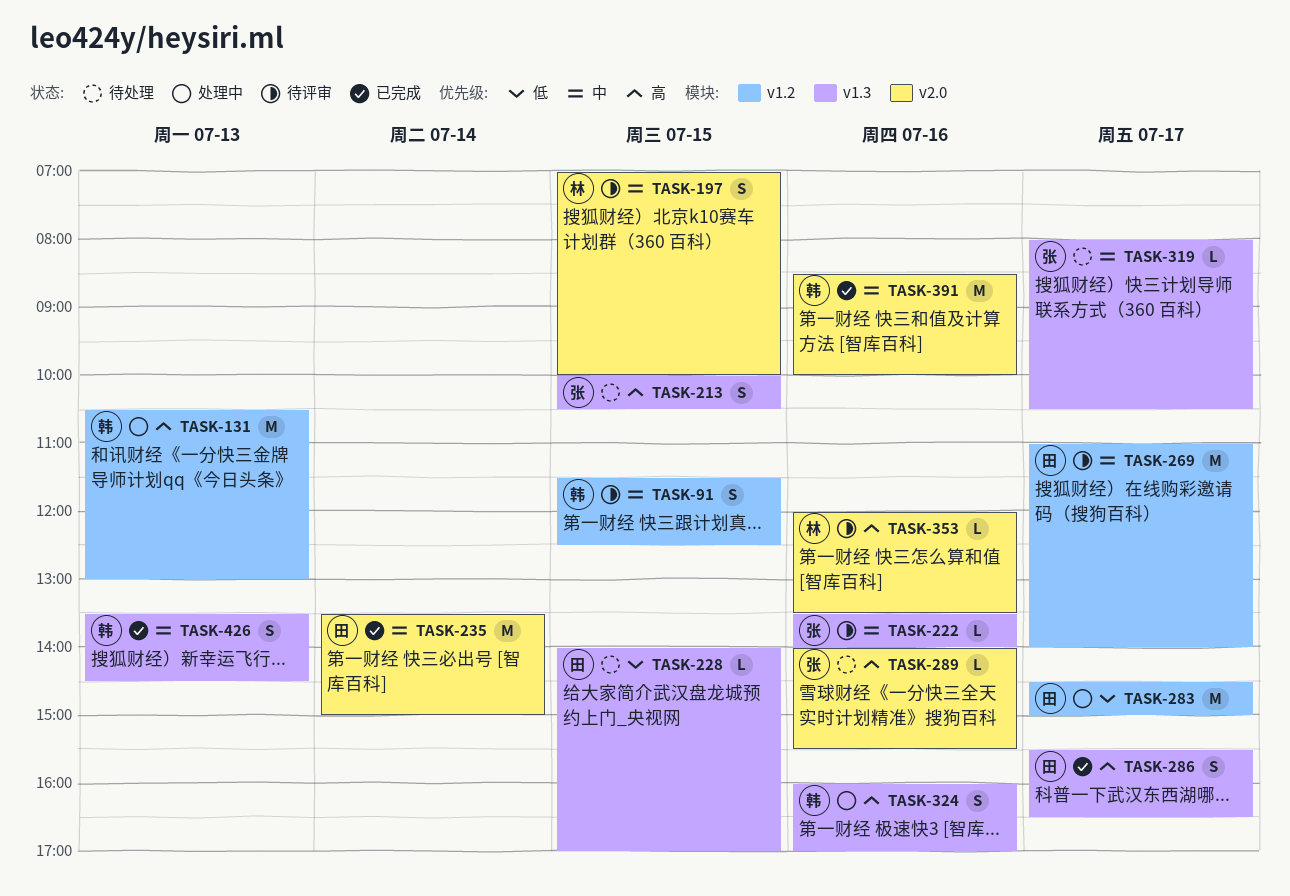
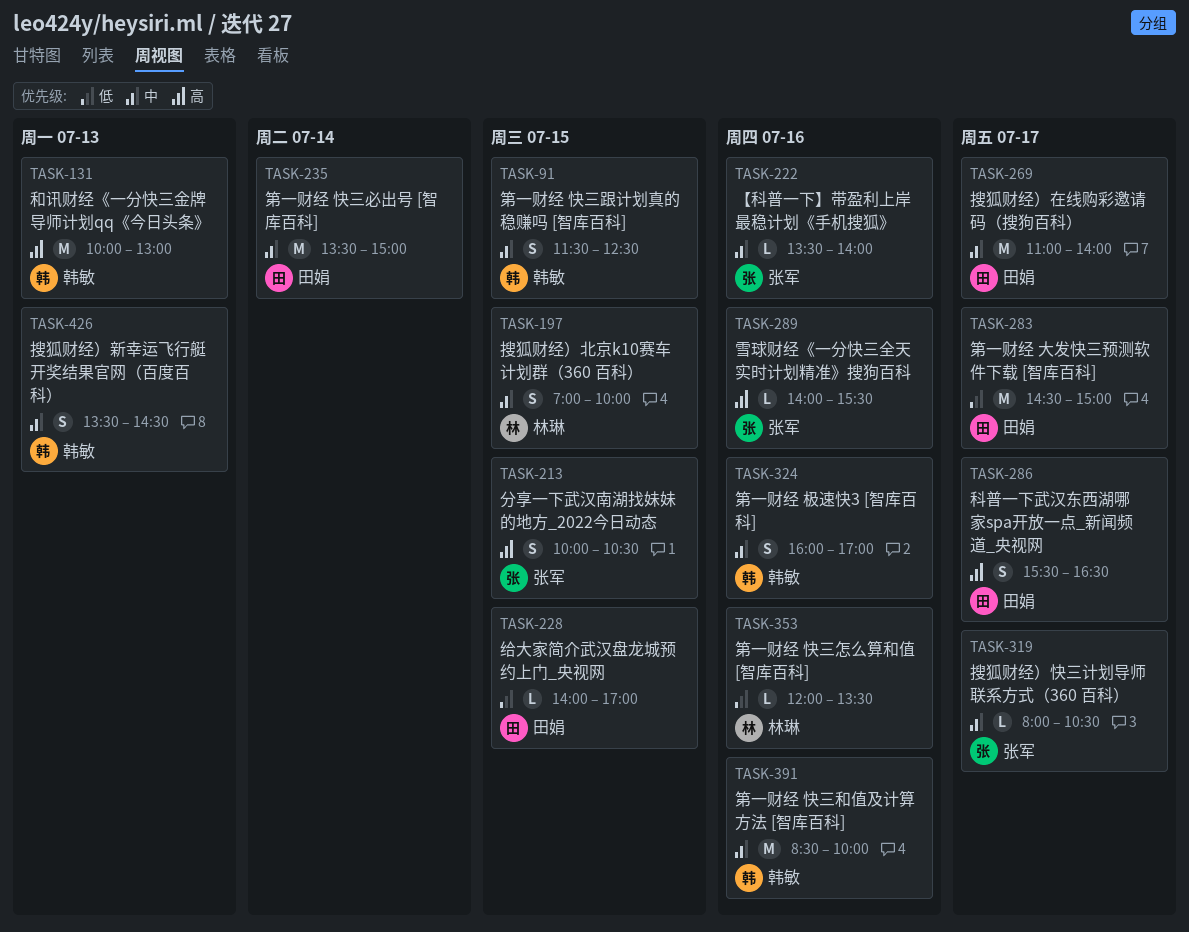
TASK-131, begins: 10:30 -> 10:00
TASK-324, priority: 高 -> 中
TASK-353, priority: 高 -> 低

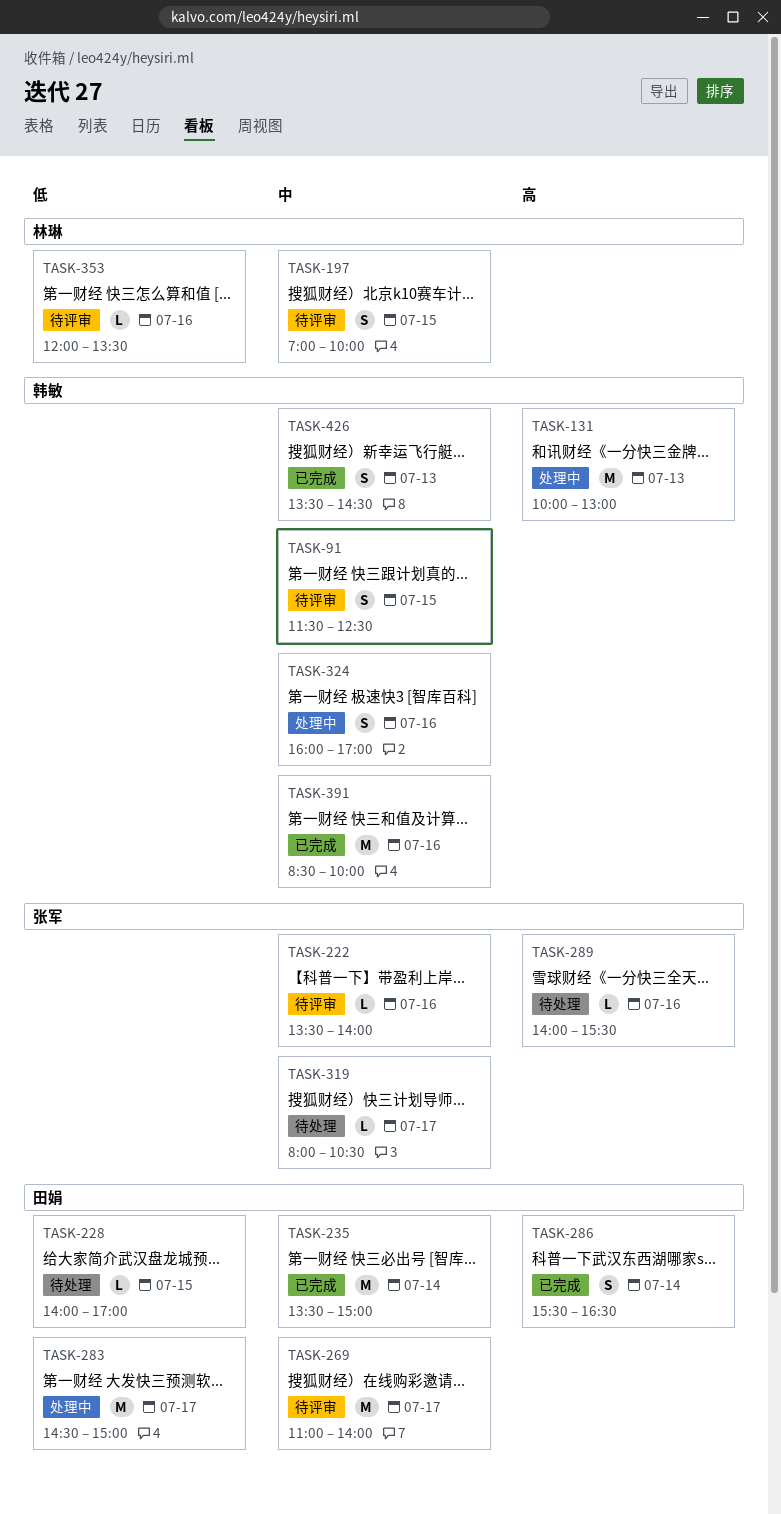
TASK-213: present -> none
TASK-286, day: Jul 17 -> Jul 14

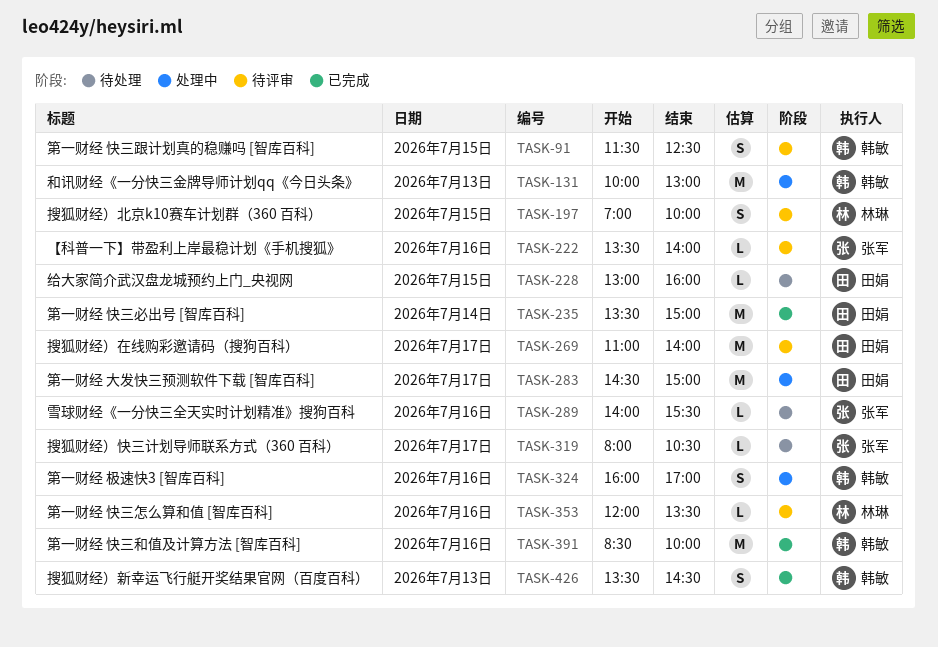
TASK-228, begins: 14:00 -> 13:00
TASK-228, ends: 17:00 -> 16:00
TASK-286: present -> none

